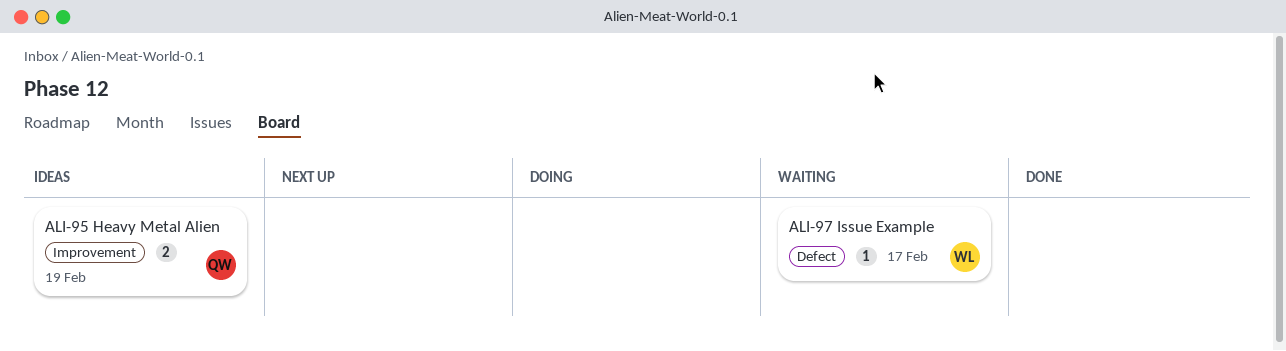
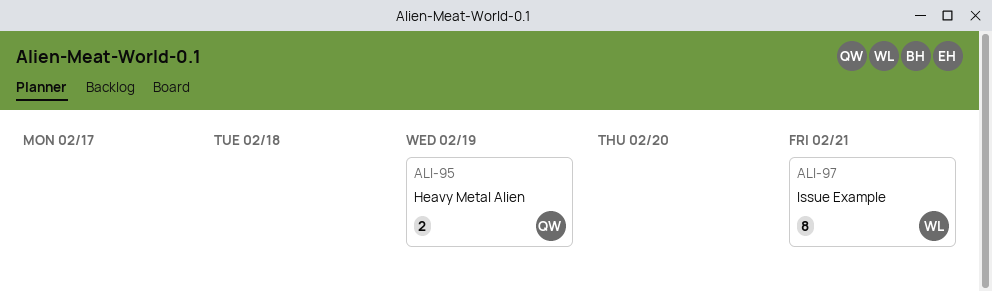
ALI-97, estimate: 1 -> 8
ALI-97, due: Feb 17 -> Feb 21

